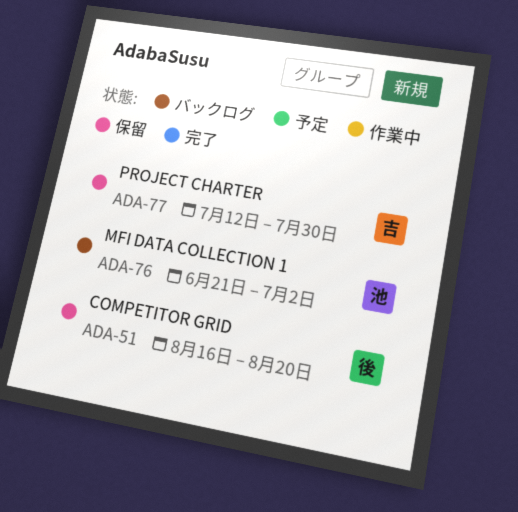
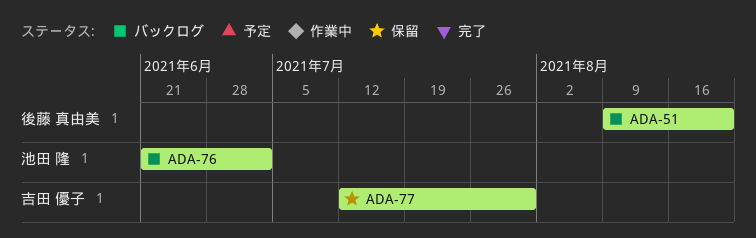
ADA-51, status: 保留 -> バックログ
ADA-51, start: Aug 16 -> Aug 9

